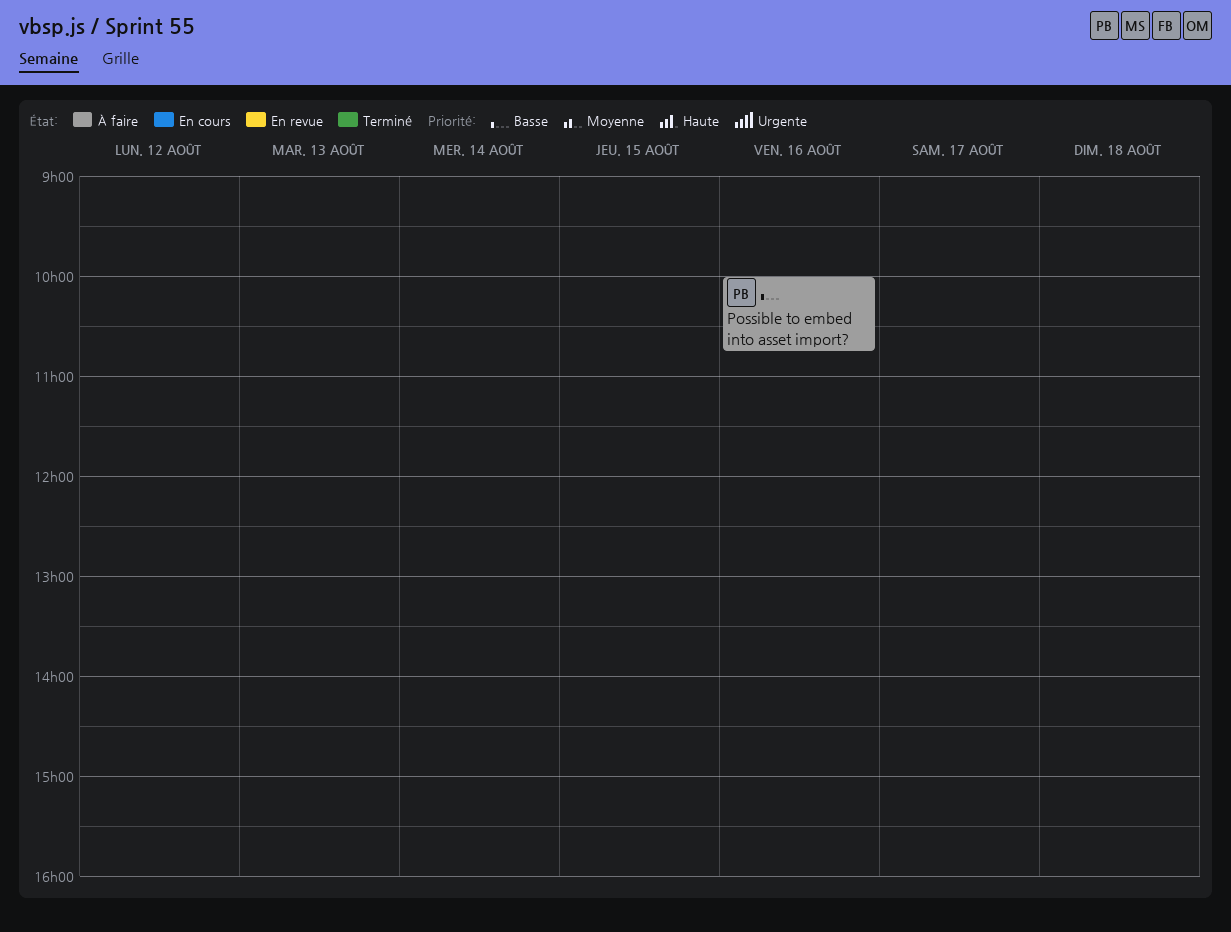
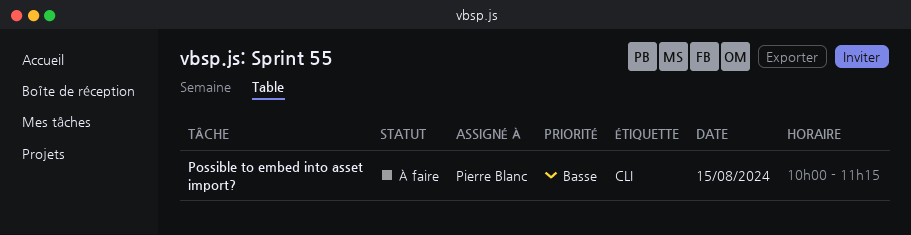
Possible to embed into asset import?, day: Aug 16 -> Aug 15
Possible to embed into asset import?, ends: 10:45 -> 11:15

